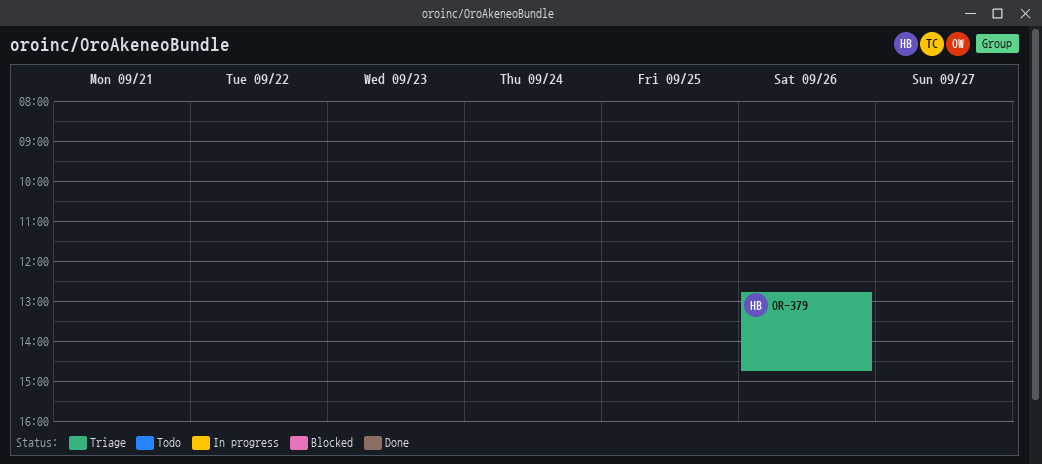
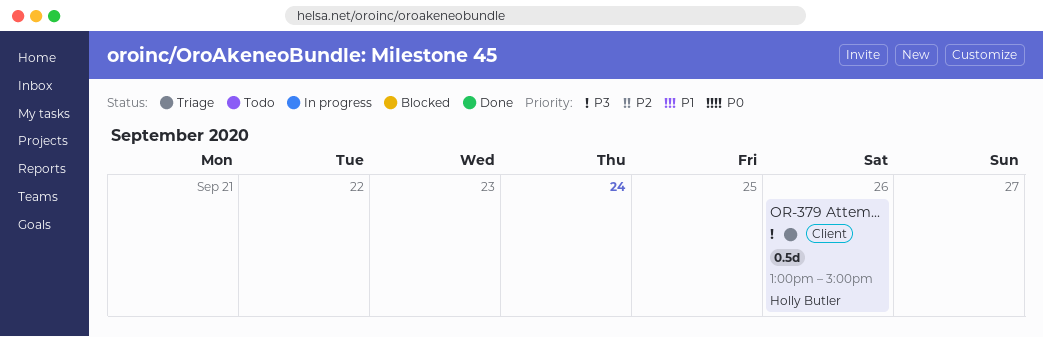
OR-379, begins: 12:45 -> 13:00
OR-379, ends: 14:45 -> 15:00

